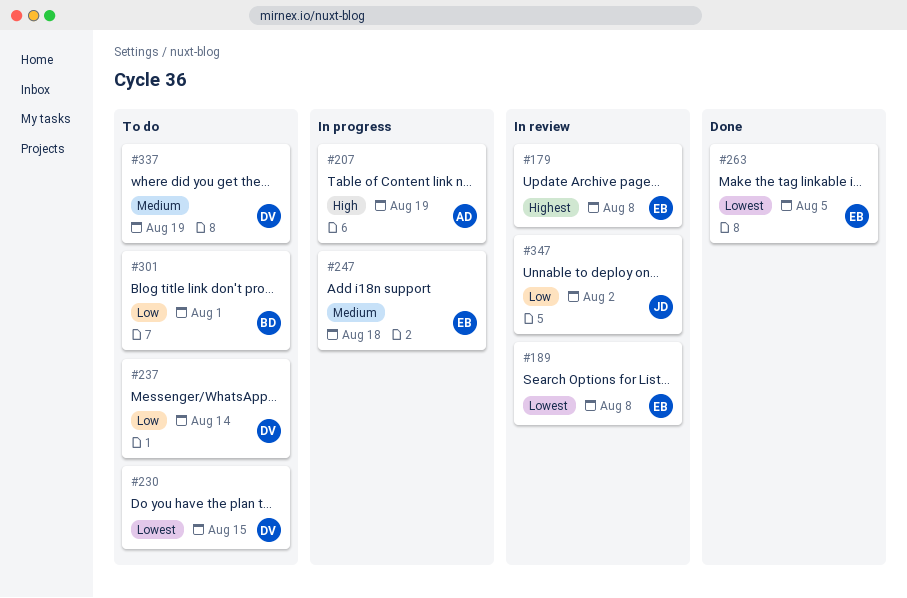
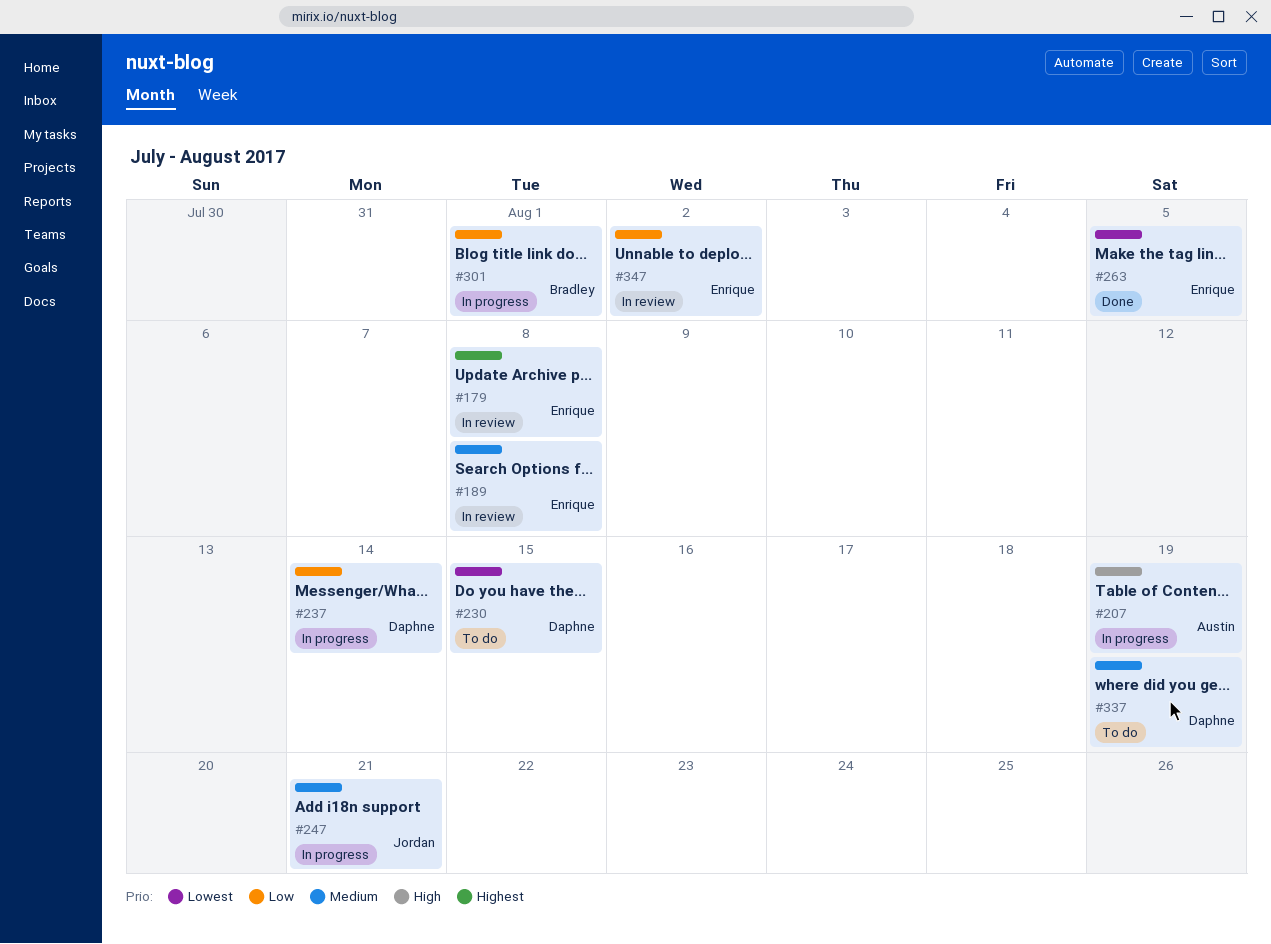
#189, priority: Lowest -> Medium
#237, status: To do -> In progress
#247, owner: Enrique -> Jordan
#247, due: Aug 18 -> Aug 21
#301, status: To do -> In progress
#347, owner: Jordan -> Enrique

